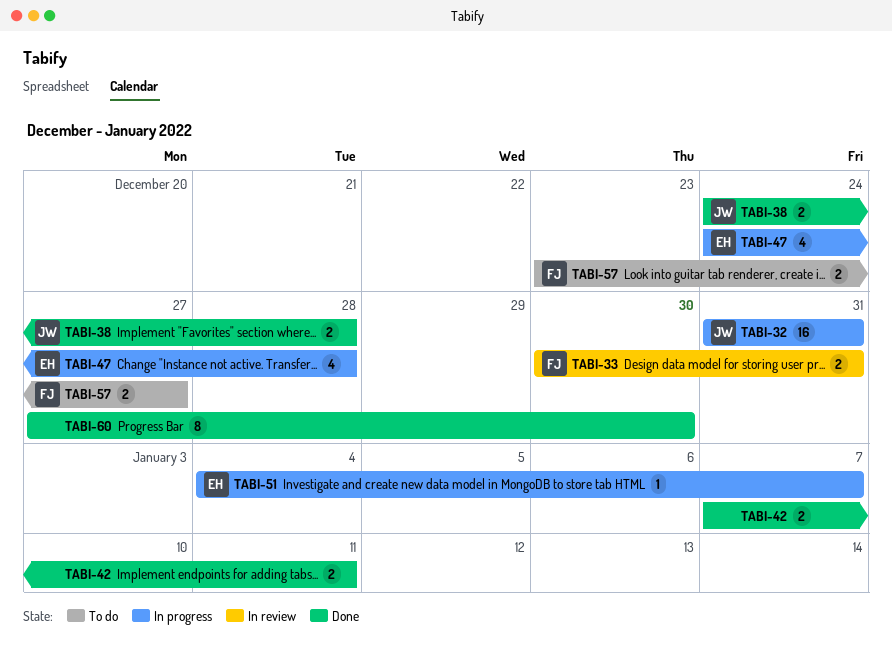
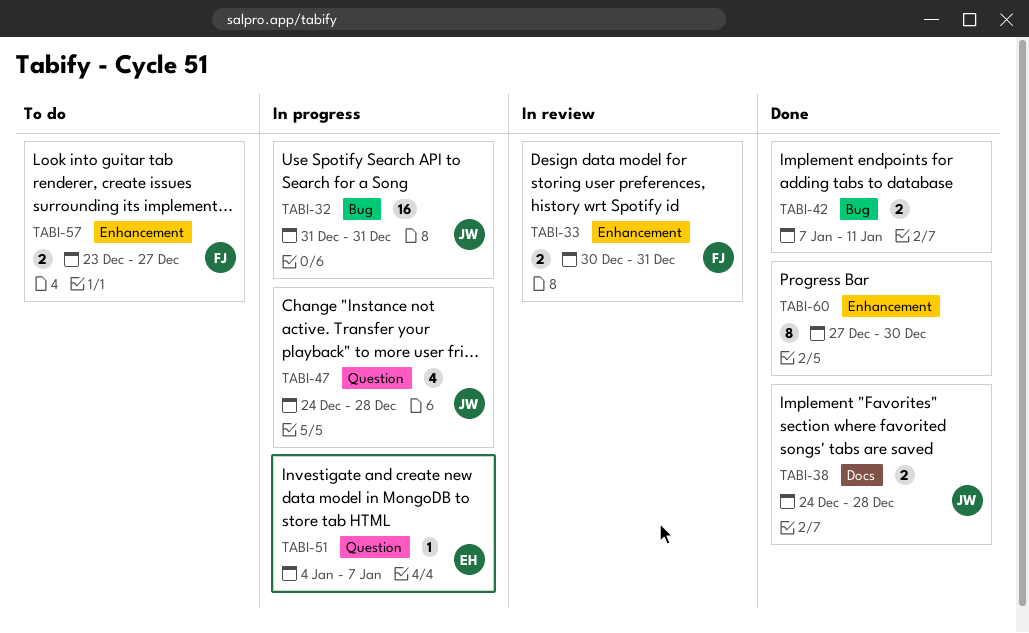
TABI-47, owner: EH -> JW

